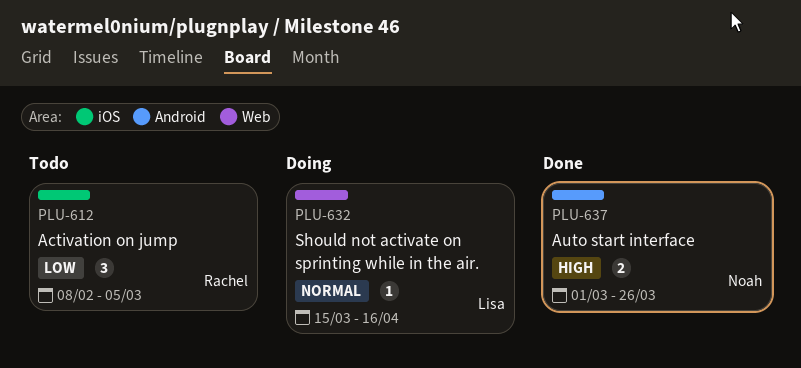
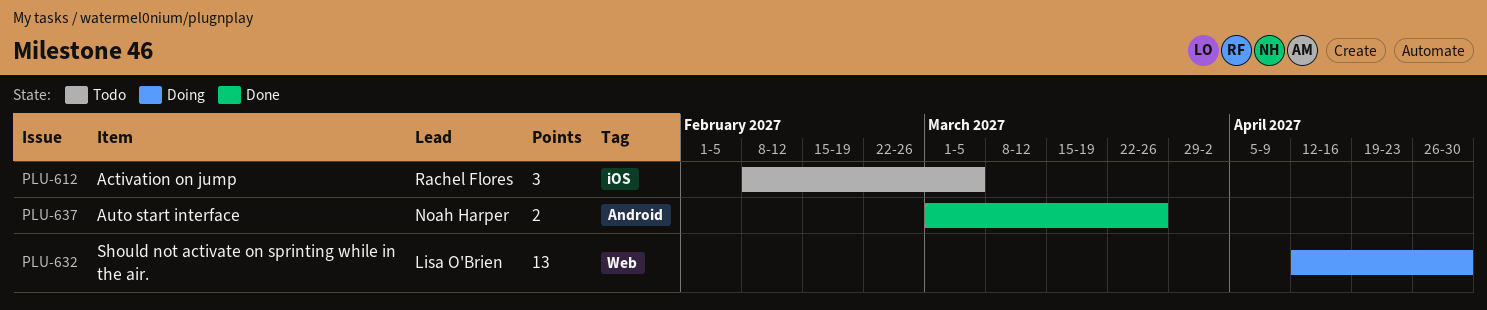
PLU-632, estimate: 1 -> 13
PLU-632, start: Mar 15 -> Apr 12
PLU-632, due: Apr 16 -> Apr 30

